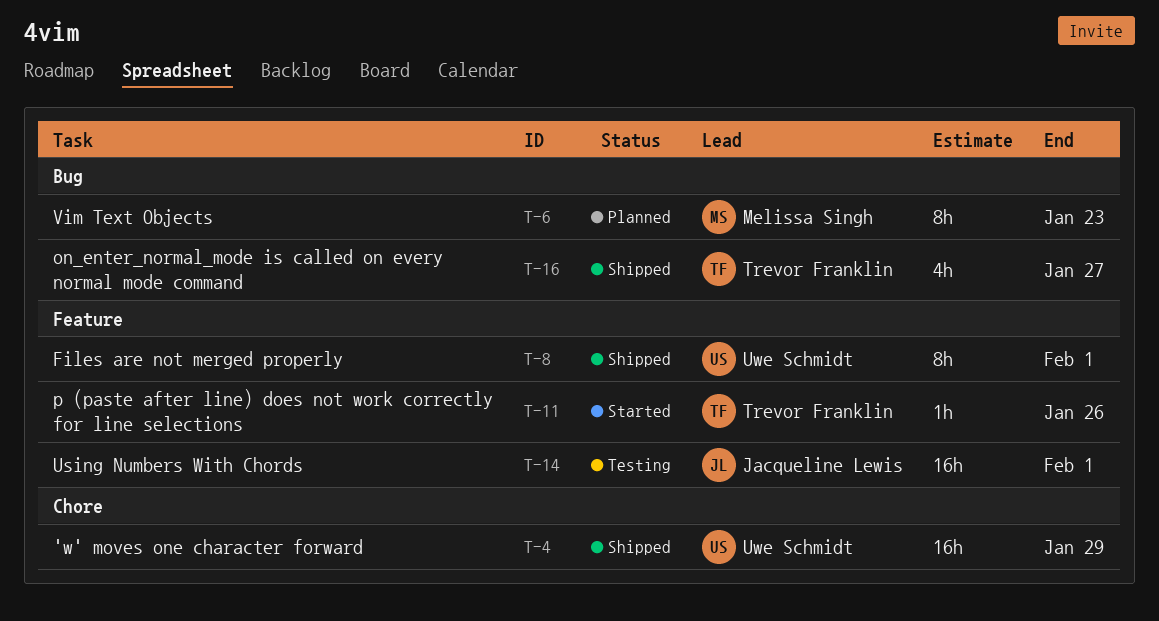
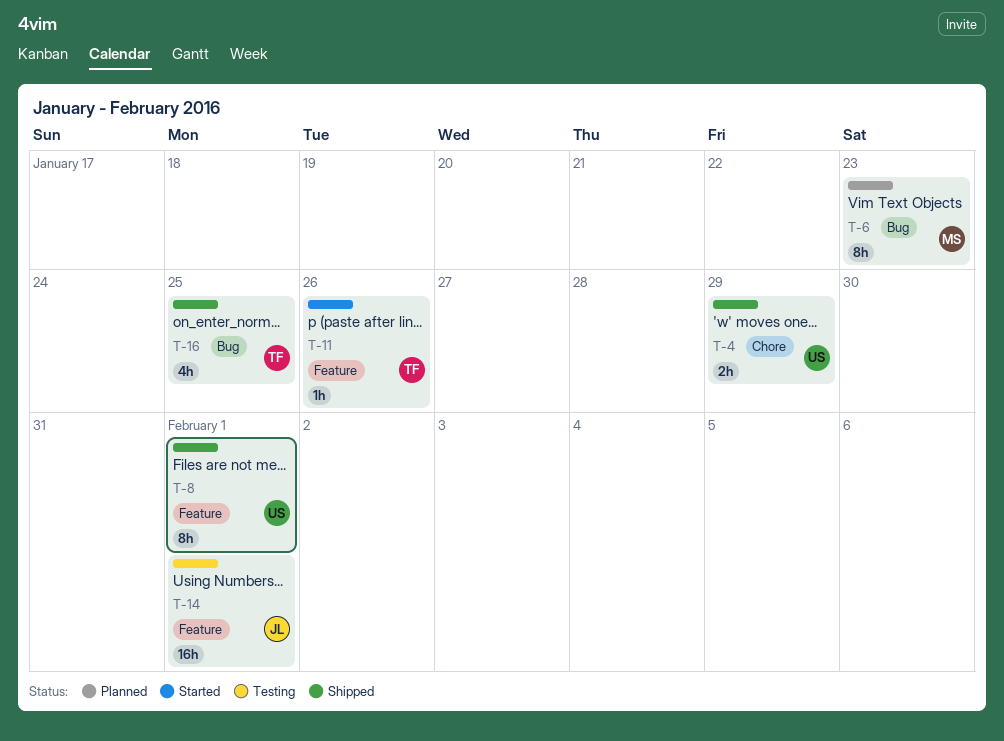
T-4, estimate: 16h -> 2h
T-16, due: Jan 27 -> Jan 25

